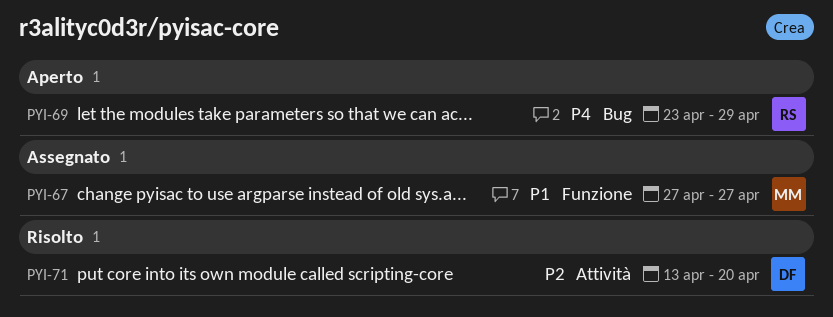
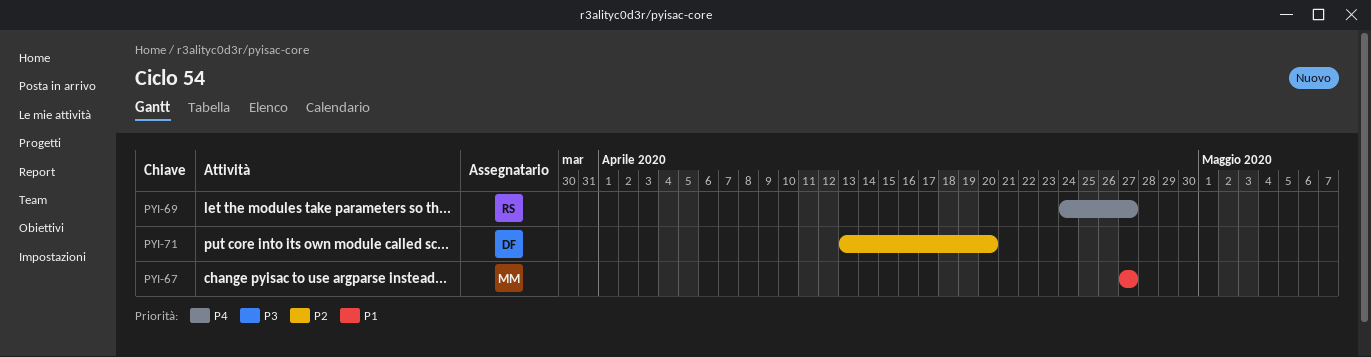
PYI-69, start: Apr 23 -> Apr 24
PYI-69, due: Apr 29 -> Apr 27

